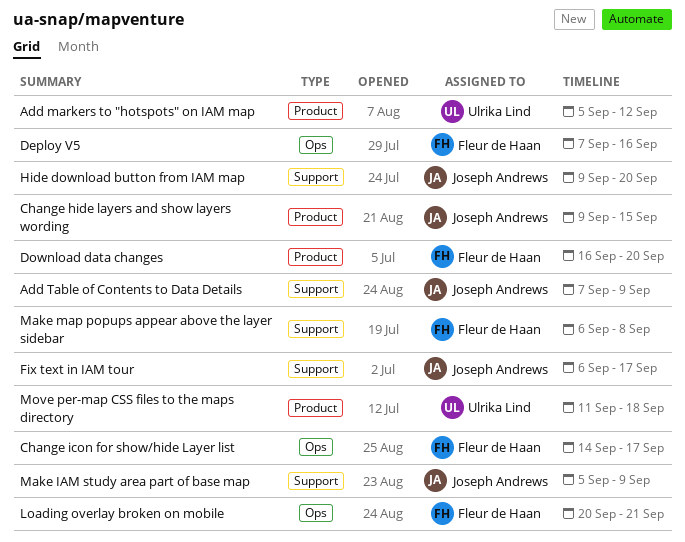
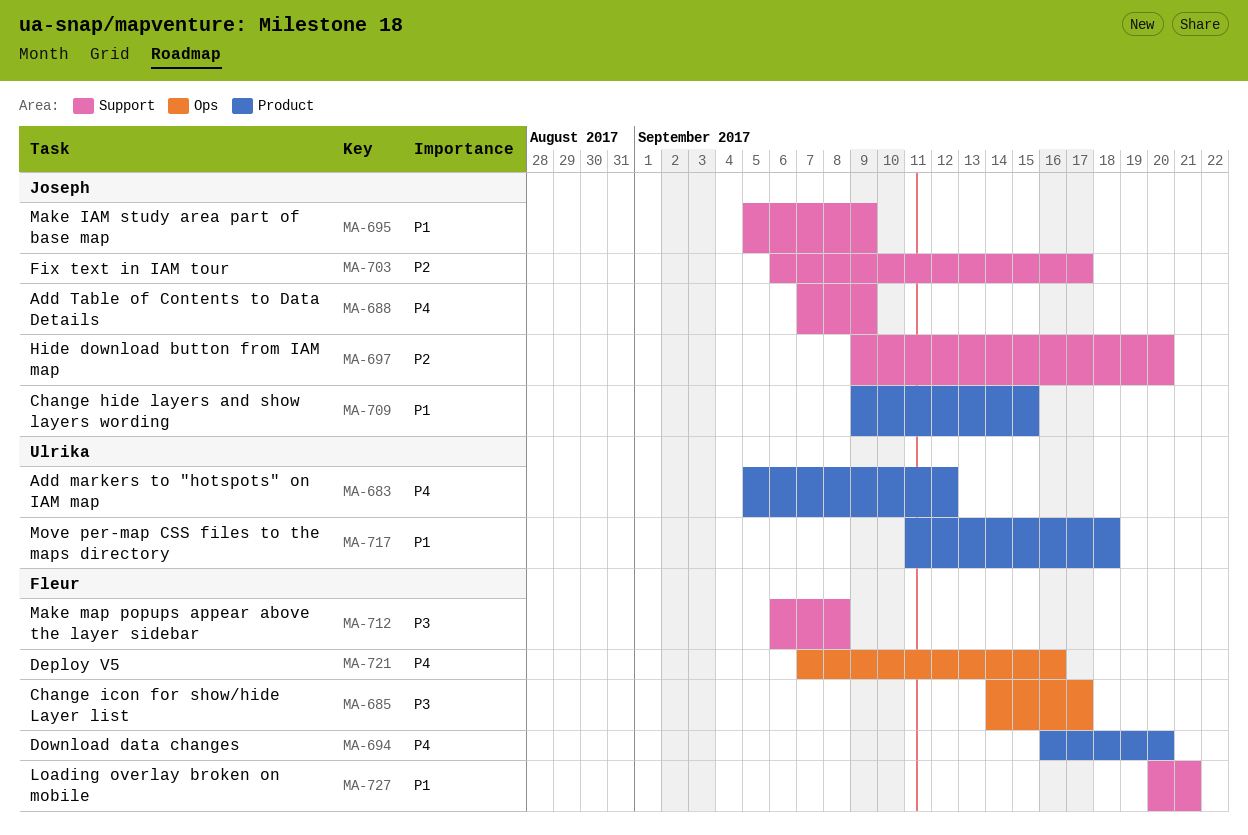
Loading overlay broken on mobile, label: Ops -> Support

